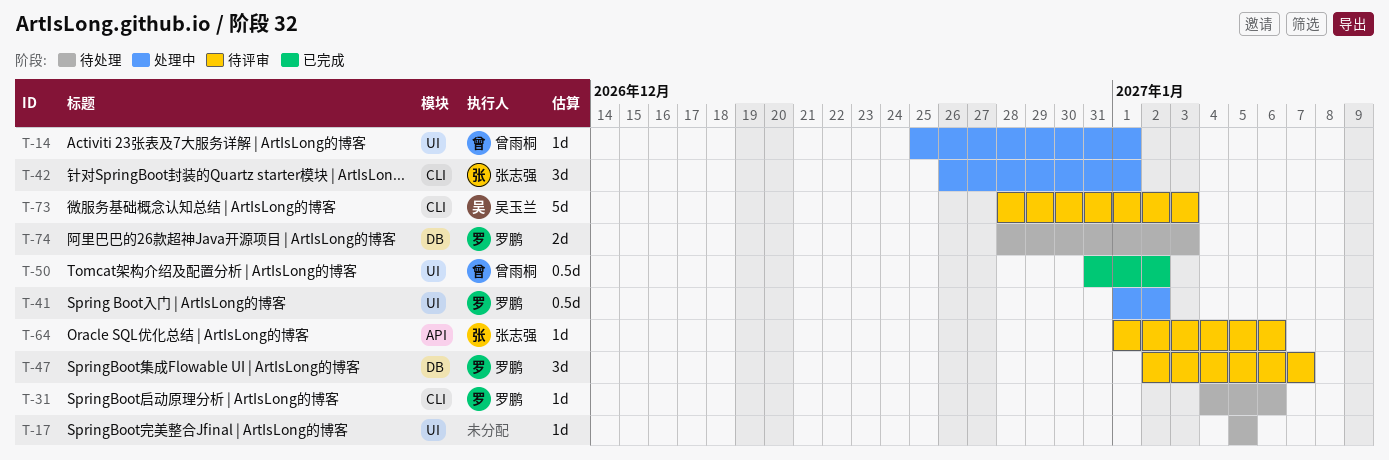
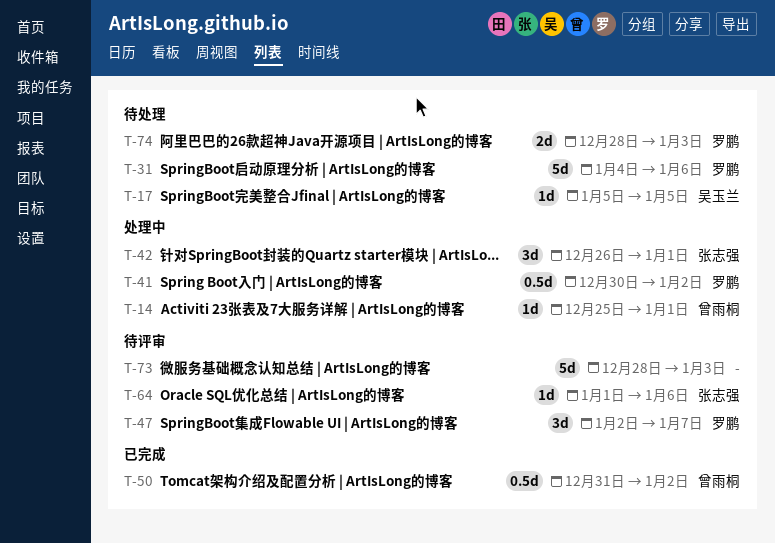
T-17, owner: none -> 吴玉兰
T-31, estimate: 1d -> 5d
T-41, start: Jan 1 -> Dec 30
T-73, owner: 吴玉兰 -> none

